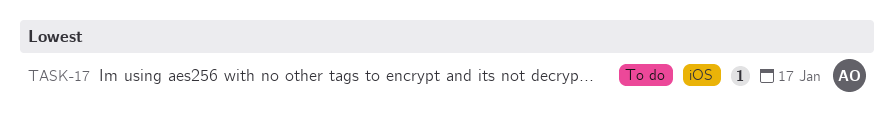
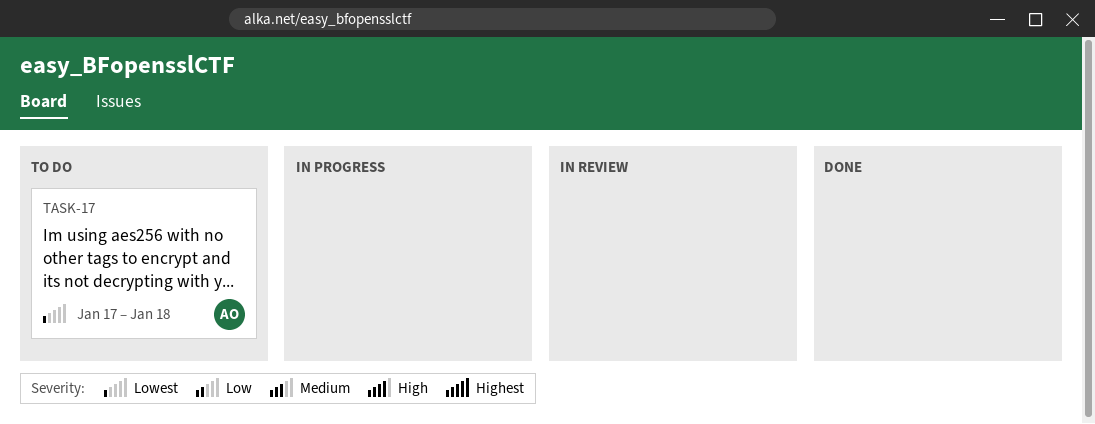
TASK-17, due: Jan 17 -> Jan 18

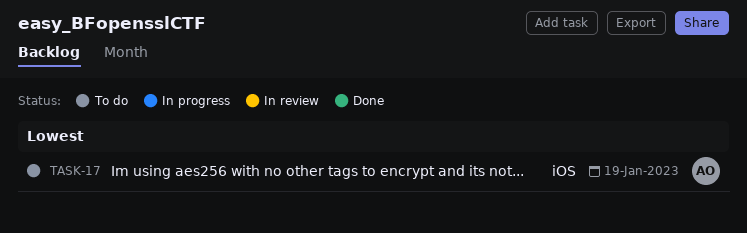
TASK-17, due: Jan 18 -> Jan 19

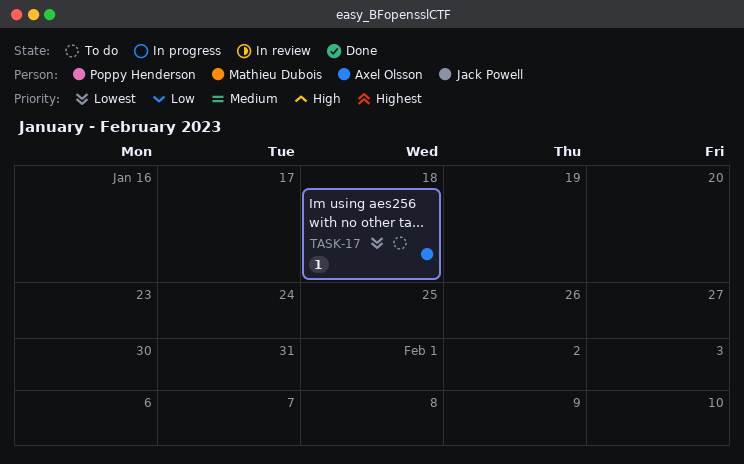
TASK-17, due: Jan 19 -> Jan 18

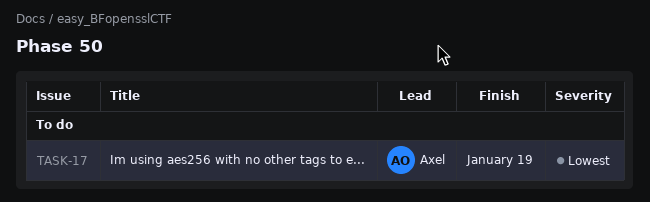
TASK-17, due: Jan 18 -> Jan 19

